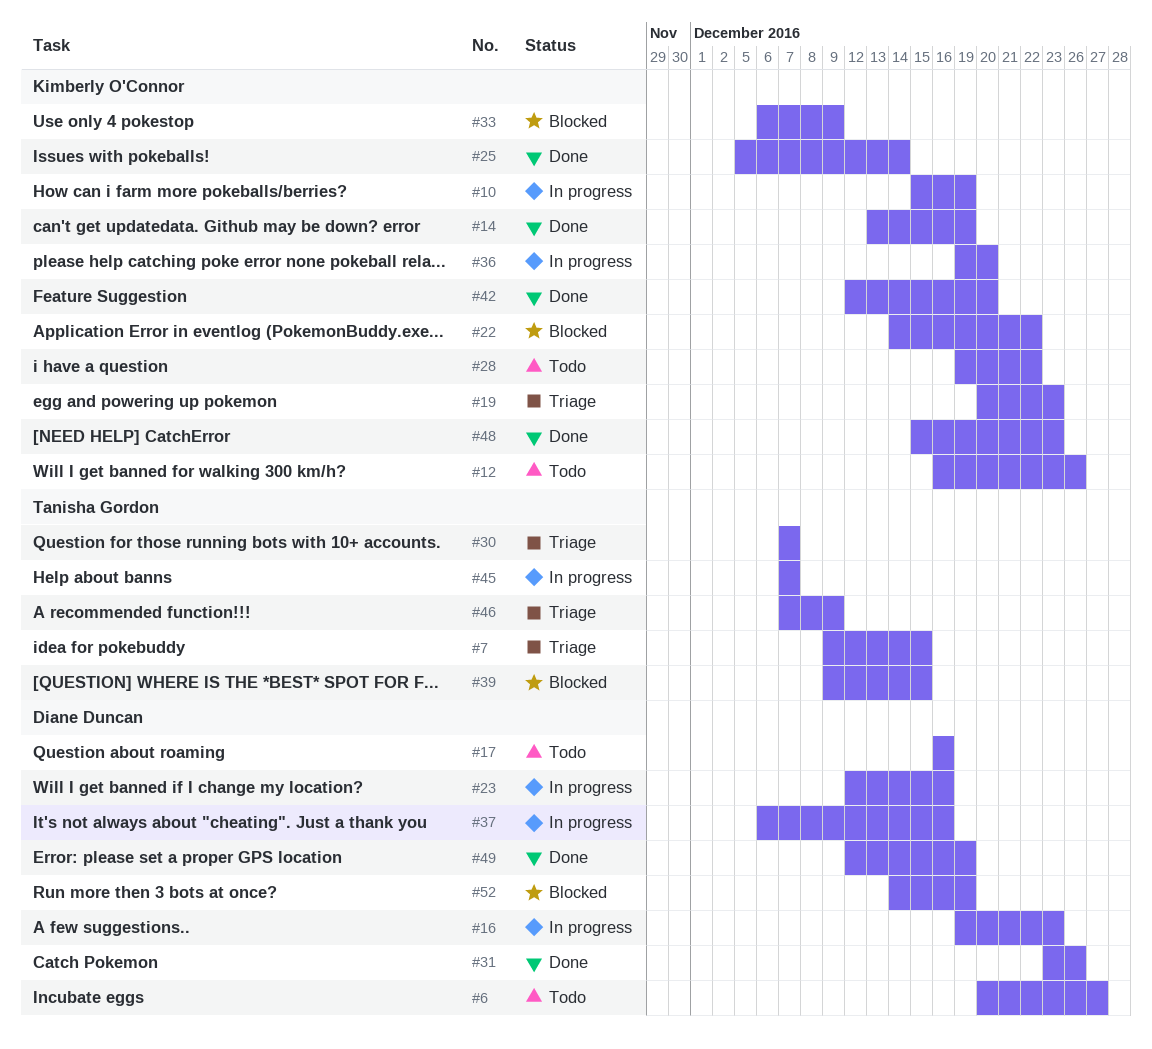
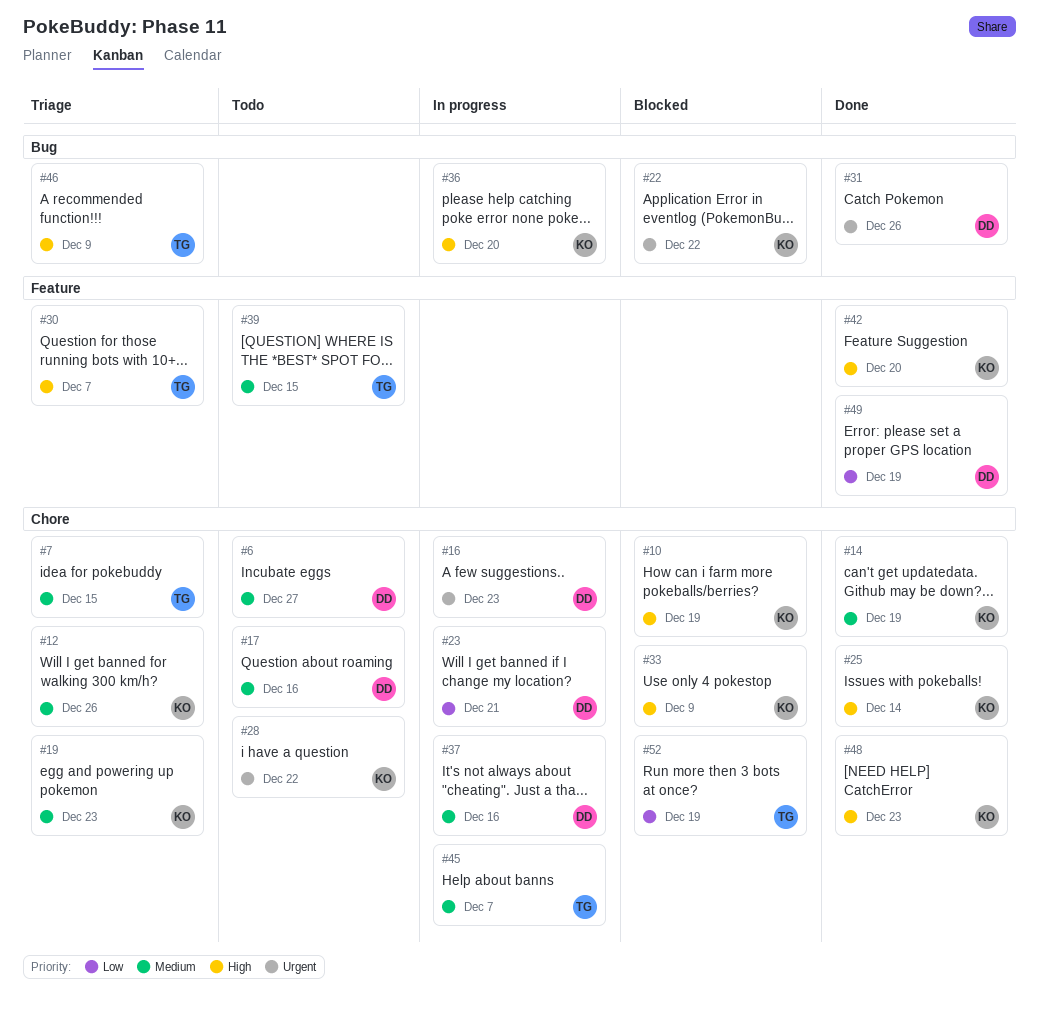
#10, status: In progress -> Blocked
#12, status: Todo -> Triage
#23, due: Dec 16 -> Dec 21
#39, status: Blocked -> Todo
#52, owner: Diane Duncan -> Tanisha Gordon

